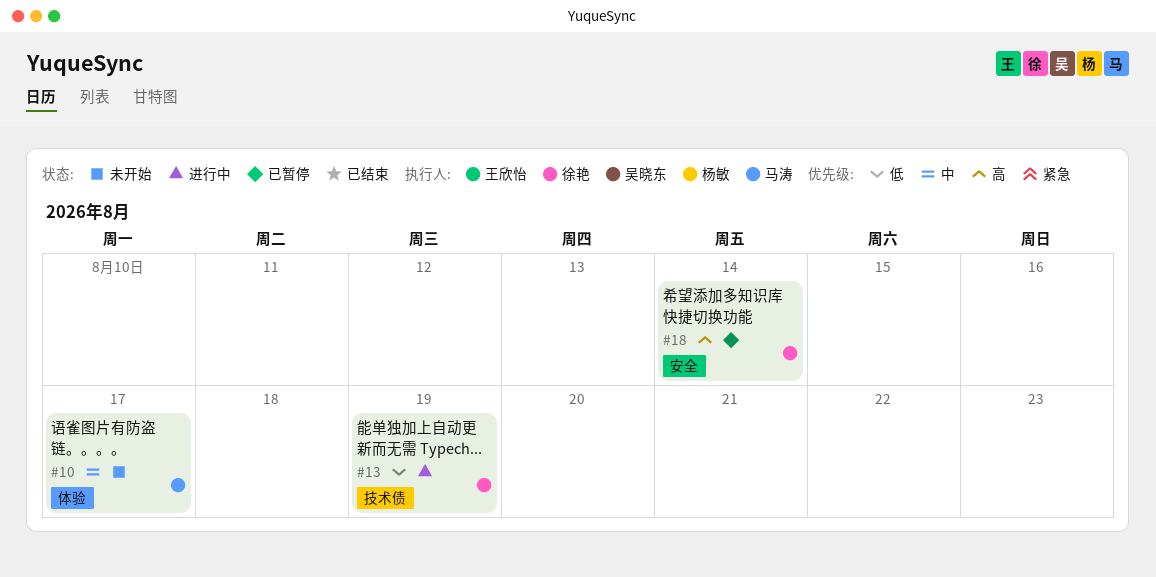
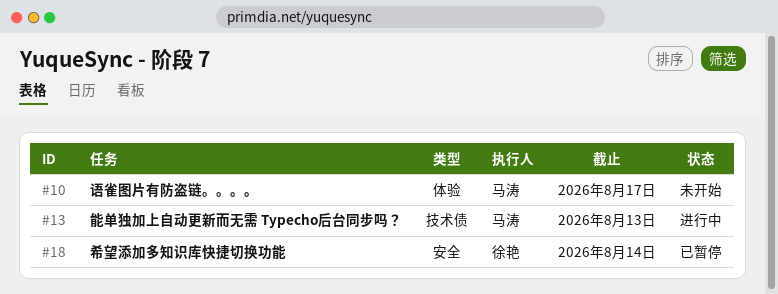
#13, owner: 徐艳 -> 马涛
#13, due: Aug 19 -> Aug 13

